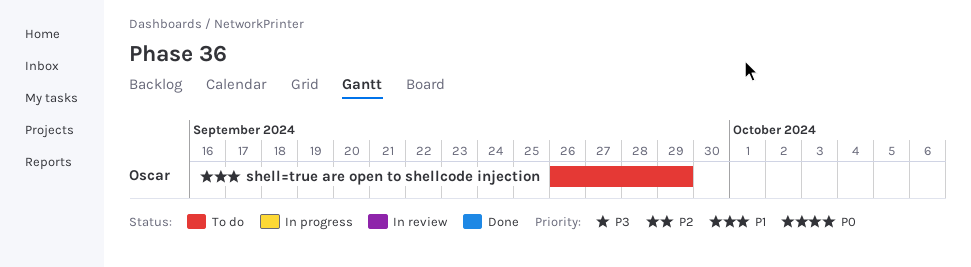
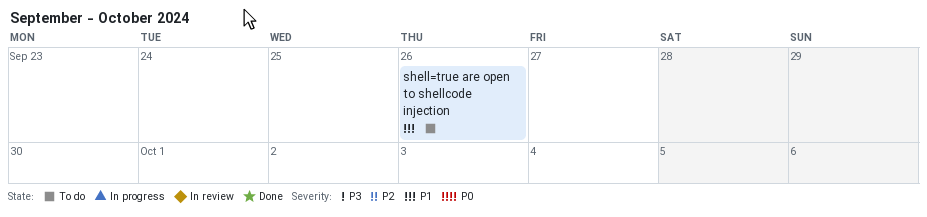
shell=true are open to shellcode injection, due: Sep 29 -> Sep 26

